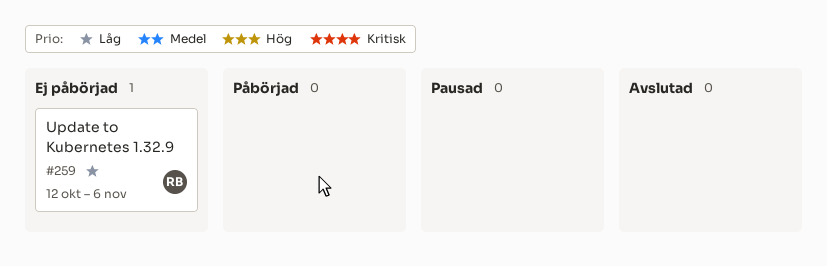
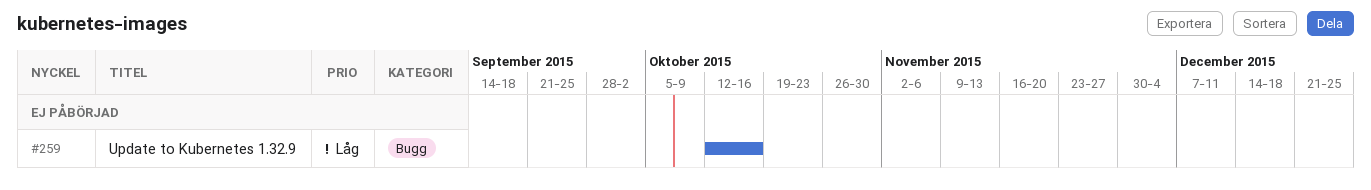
#259, due: Nov 6 -> Oct 16

